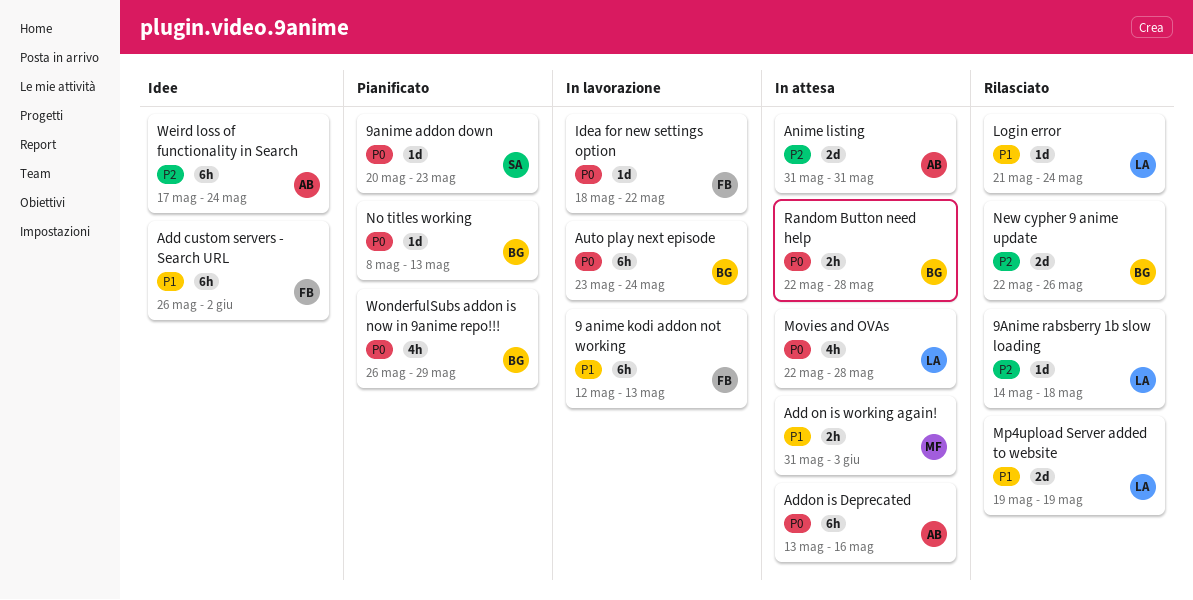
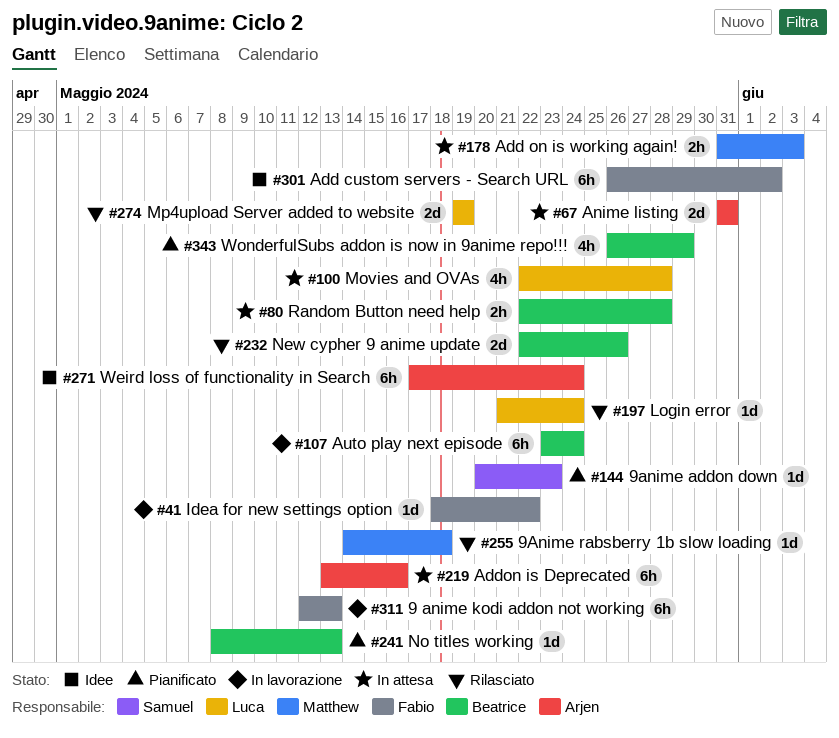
9Anime rabsberry 1b slow loading, owner: Luca -> Matthew

